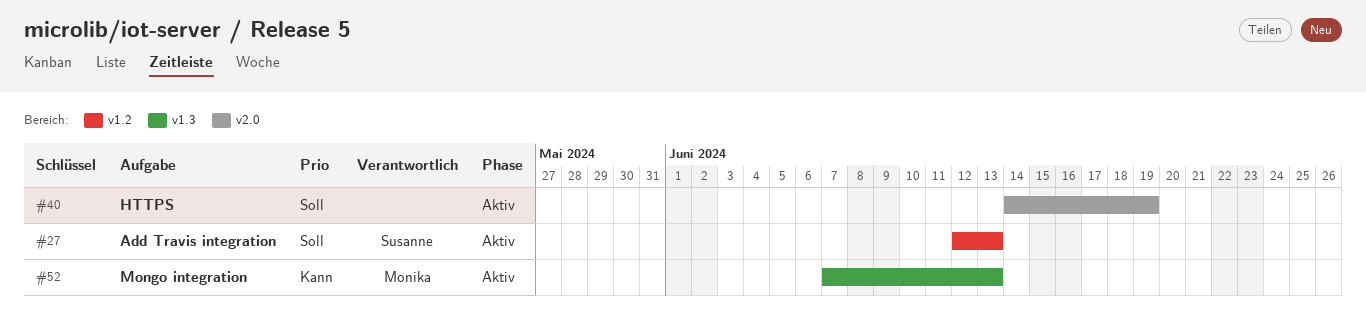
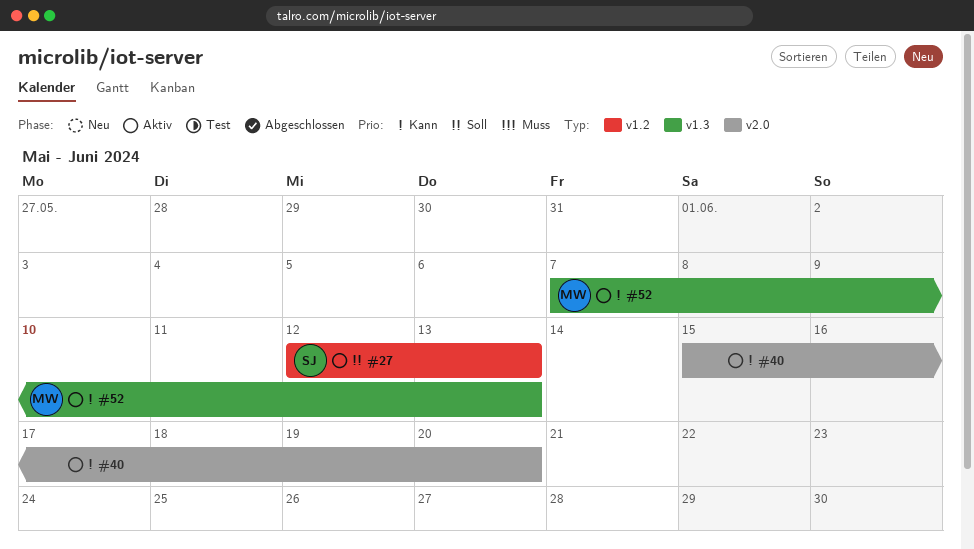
#40, priority: Soll -> Kann
#40, start: Jun 14 -> Jun 15
#40, due: Jun 19 -> Jun 20

